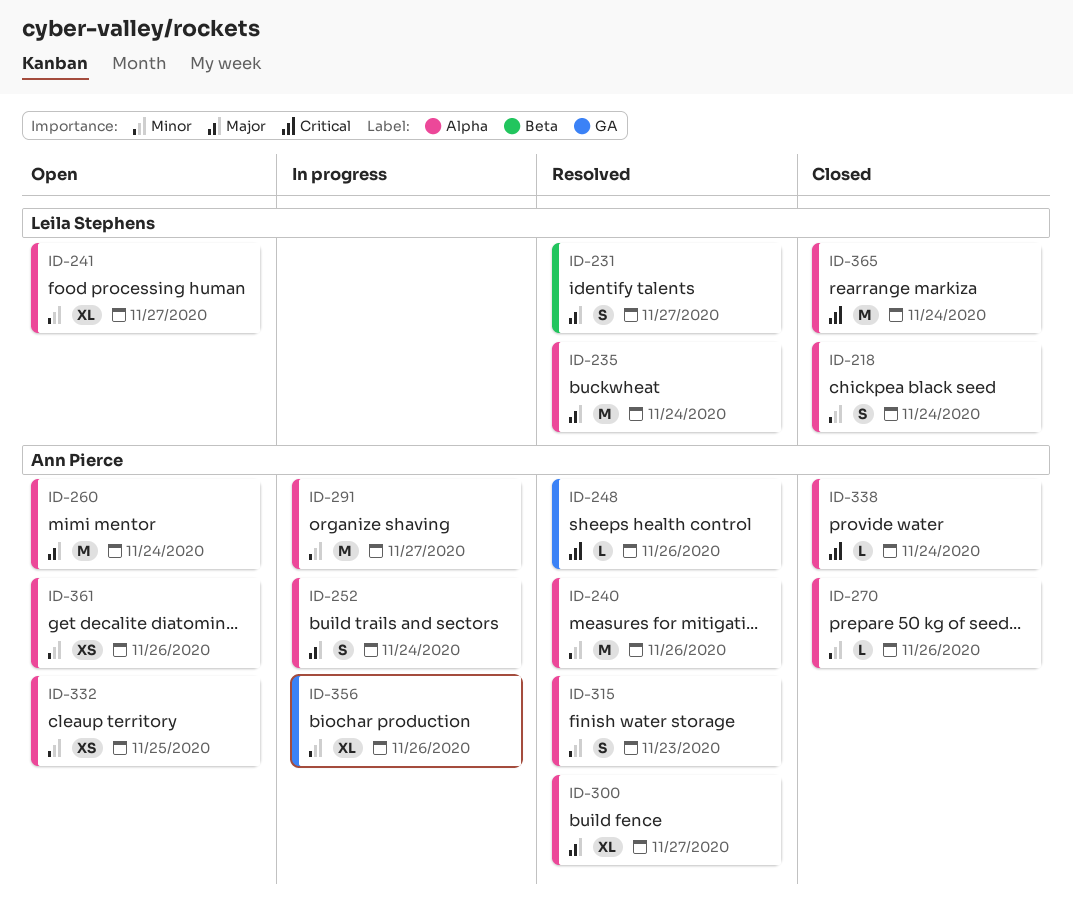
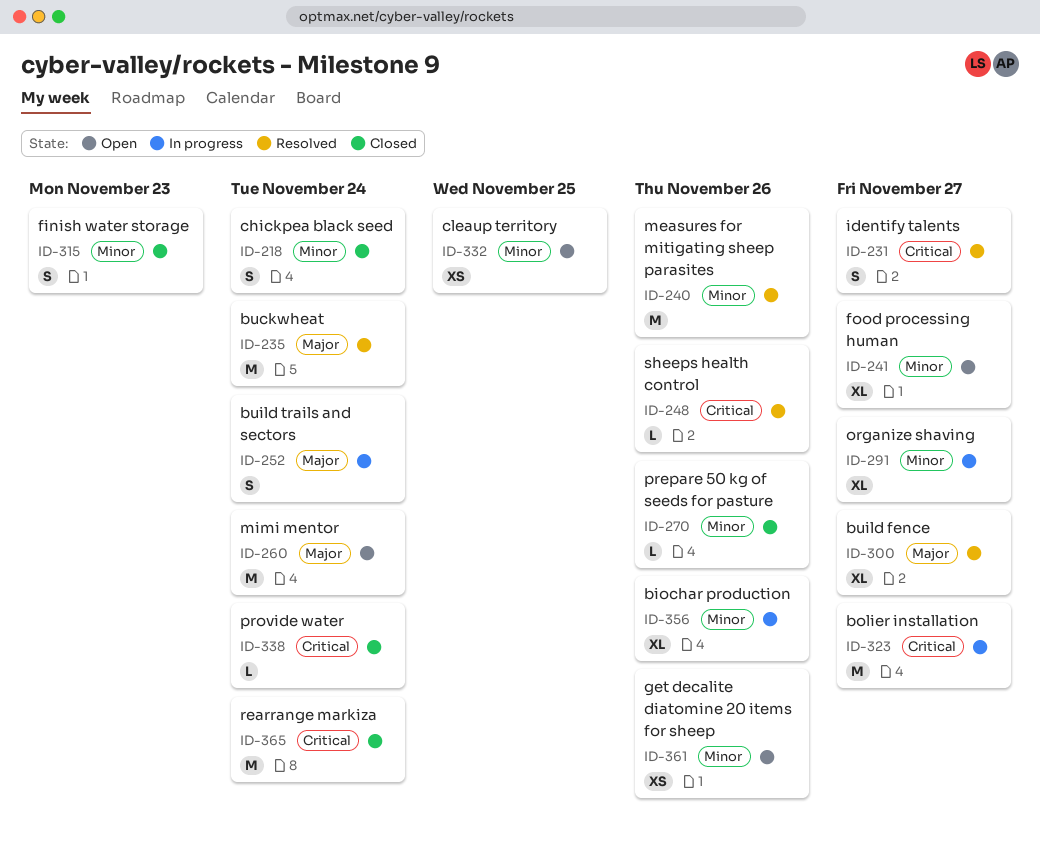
ID-231, priority: Major -> Critical
ID-291, estimate: M -> XL
ID-315, status: Resolved -> Closed
ID-323: none -> present

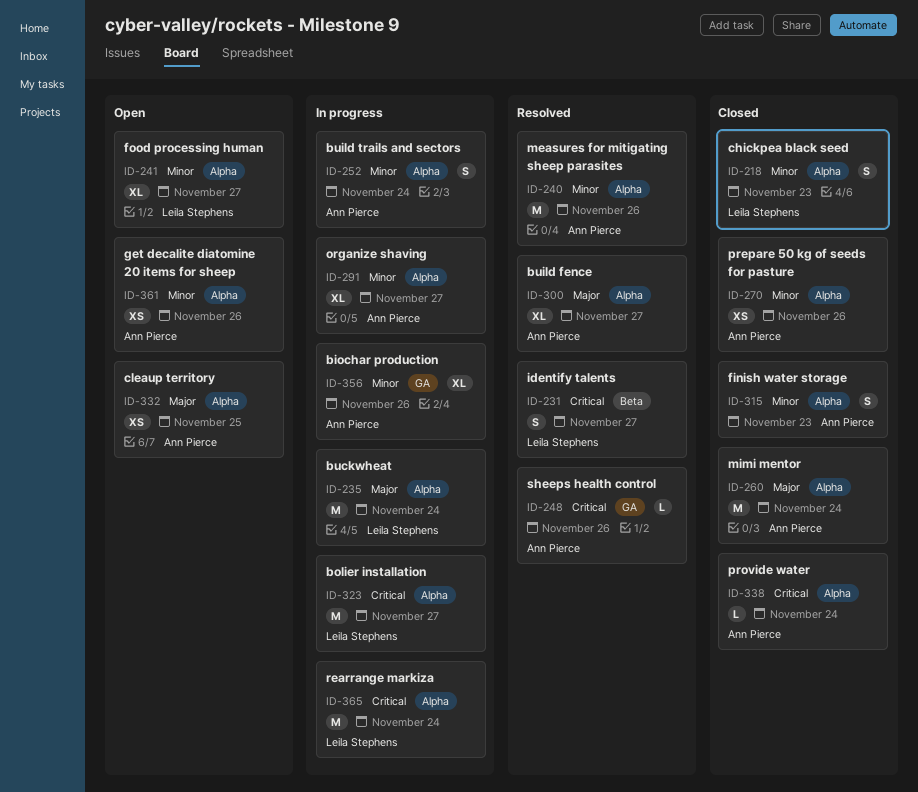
ID-218, due: Nov 24 -> Nov 23
ID-235, status: Resolved -> In progress
ID-252, priority: Major -> Minor
ID-260, status: Open -> Closed
ID-270, estimate: L -> XS
ID-332, priority: Minor -> Major
ID-365, status: Closed -> In progress

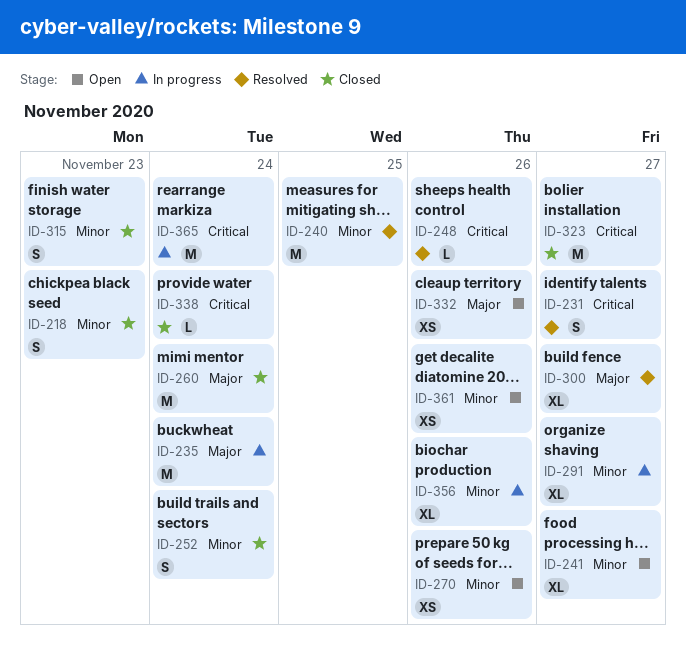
ID-240, due: Nov 26 -> Nov 25
ID-252, status: In progress -> Closed
ID-270, status: Closed -> Open
ID-323, status: In progress -> Closed
ID-332, due: Nov 25 -> Nov 26

